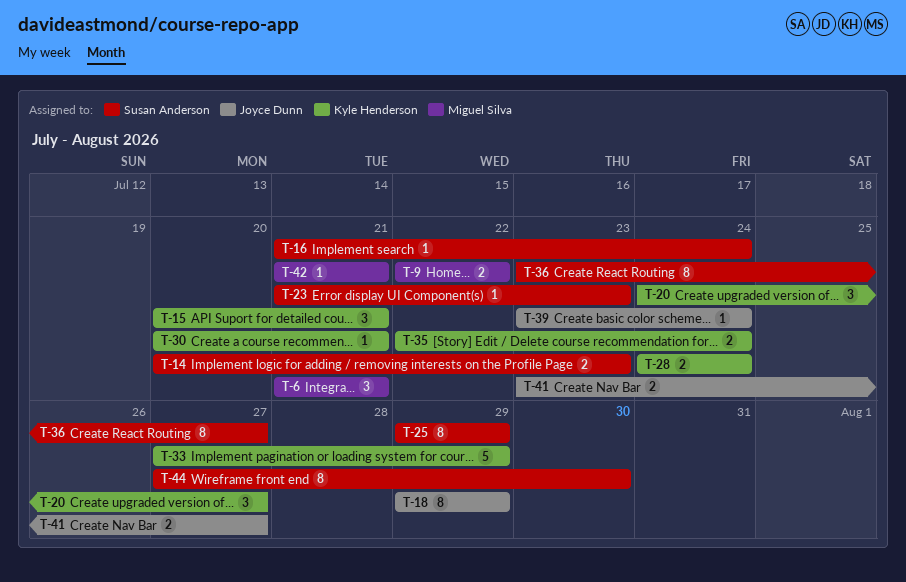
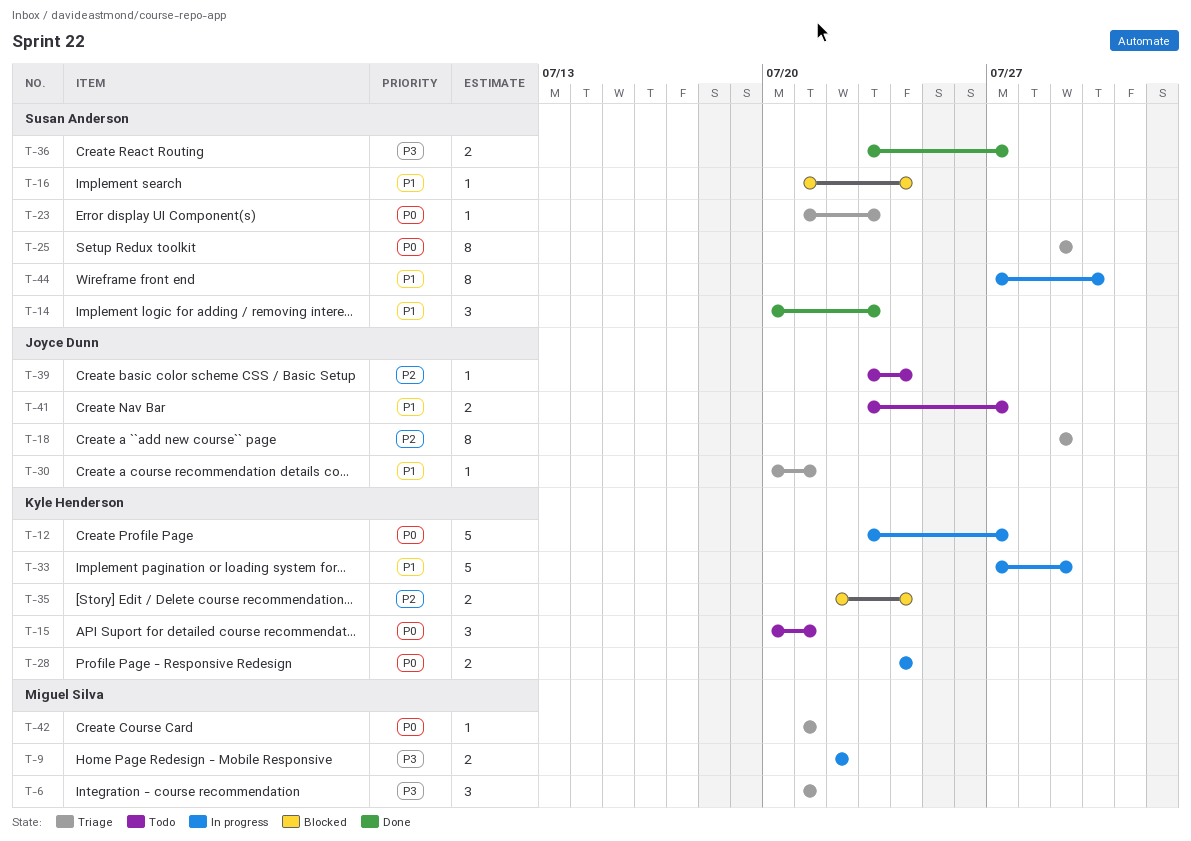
T-12: none -> present
T-14, estimate: 2 -> 3
T-20: present -> none
T-30, owner: Kyle Henderson -> Joyce Dunn
T-36, estimate: 8 -> 2

